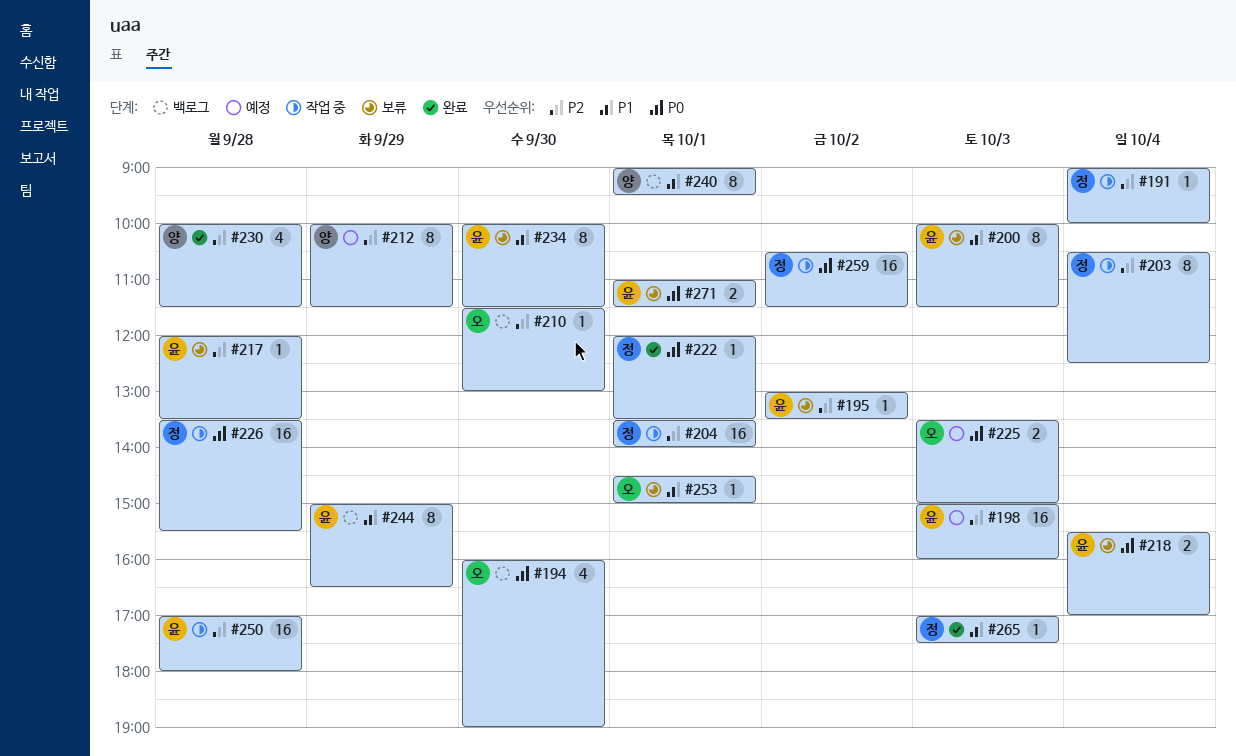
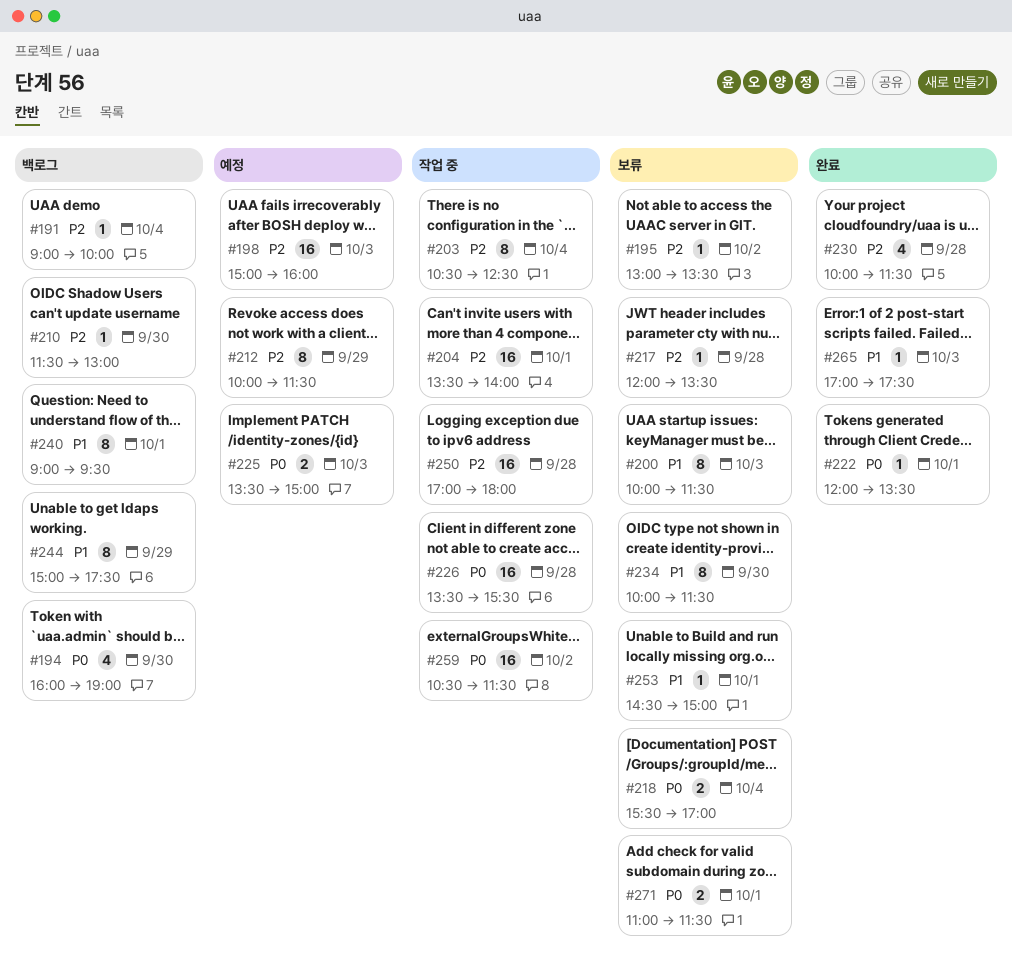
#191, status: 작업 중 -> 백로그
#244, ends: 16:30 -> 17:30

